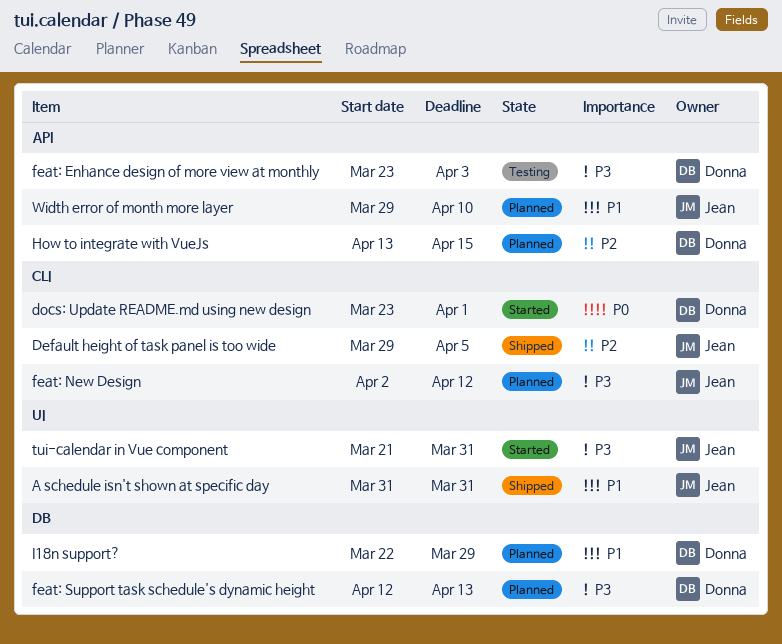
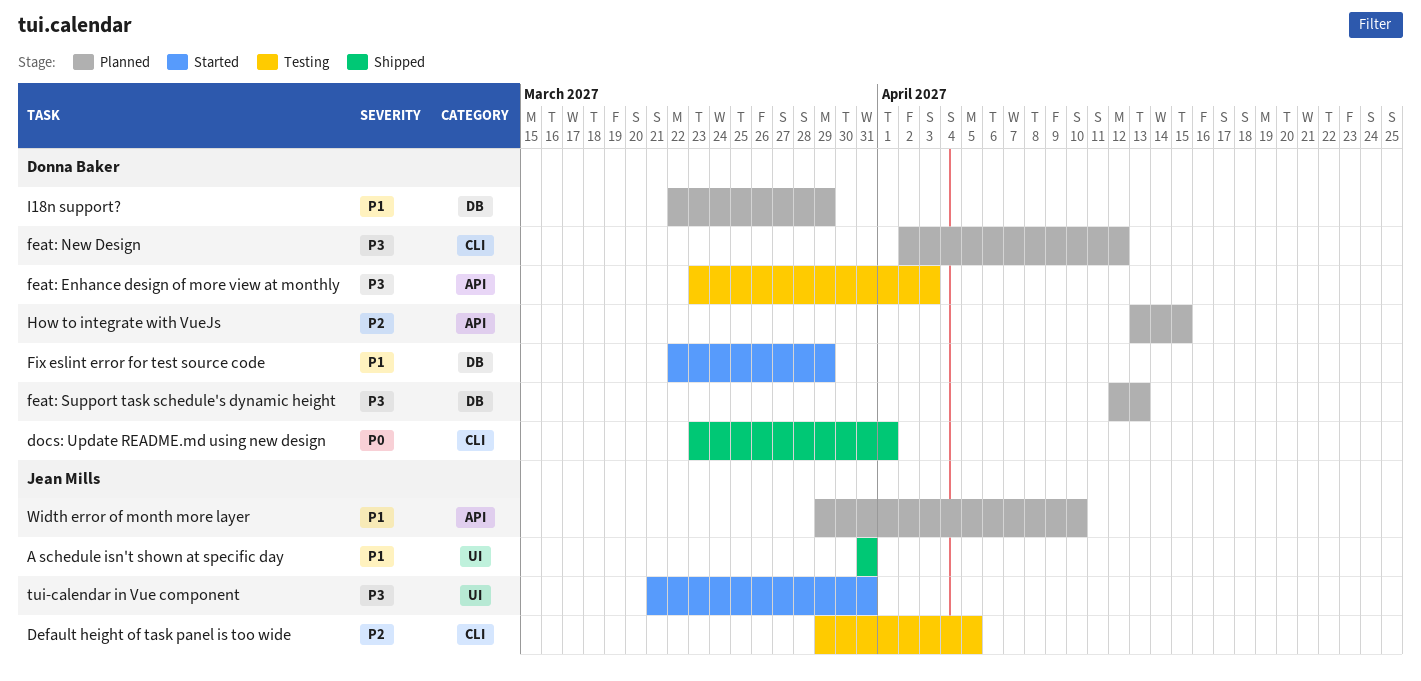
Default height of task panel is too wide, status: Shipped -> Testing
docs: Update README.md using new design, status: Started -> Shipped
feat: New Design, owner: Jean Mills -> Donna Baker
Fix eslint error for test source code: none -> present

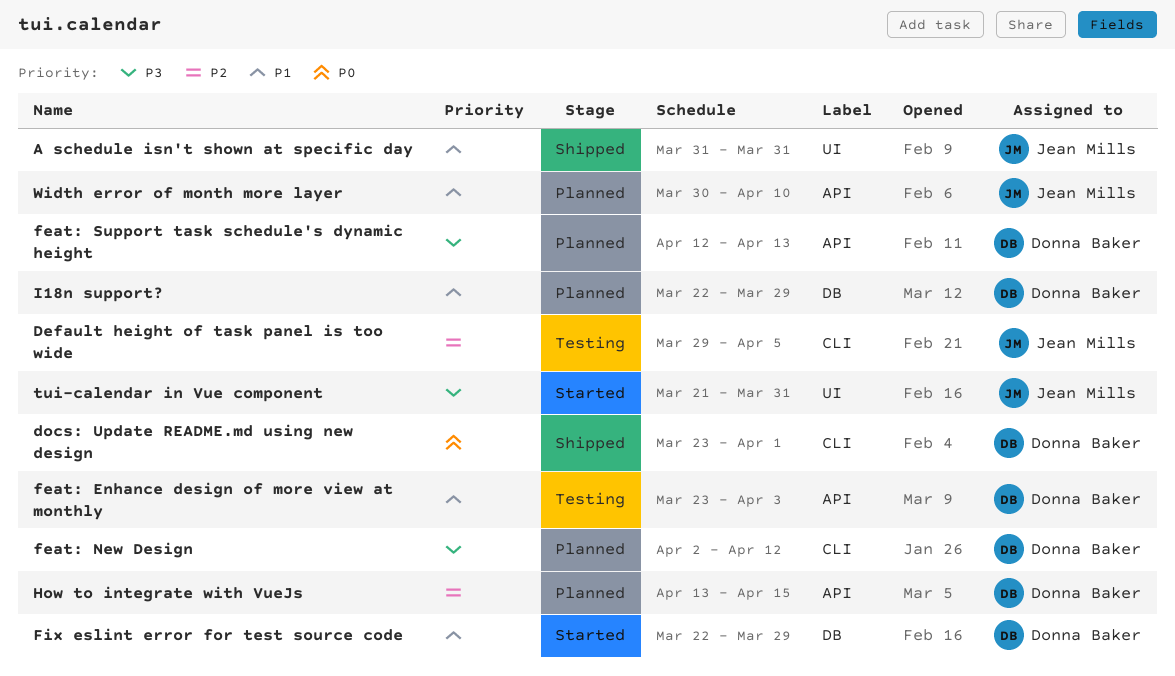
feat: Enhance design of more view at monthly, priority: P3 -> P1
feat: Support task schedule's dynamic height, label: DB -> API
Width error of month more layer, start: Mar 29 -> Mar 30

